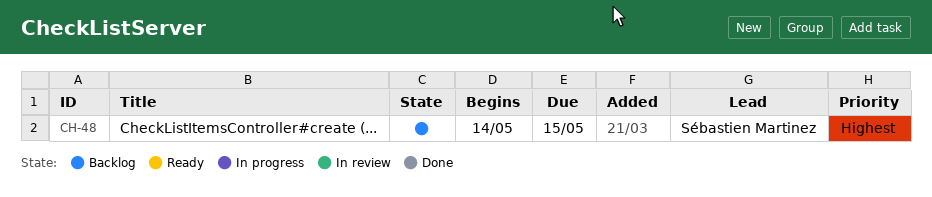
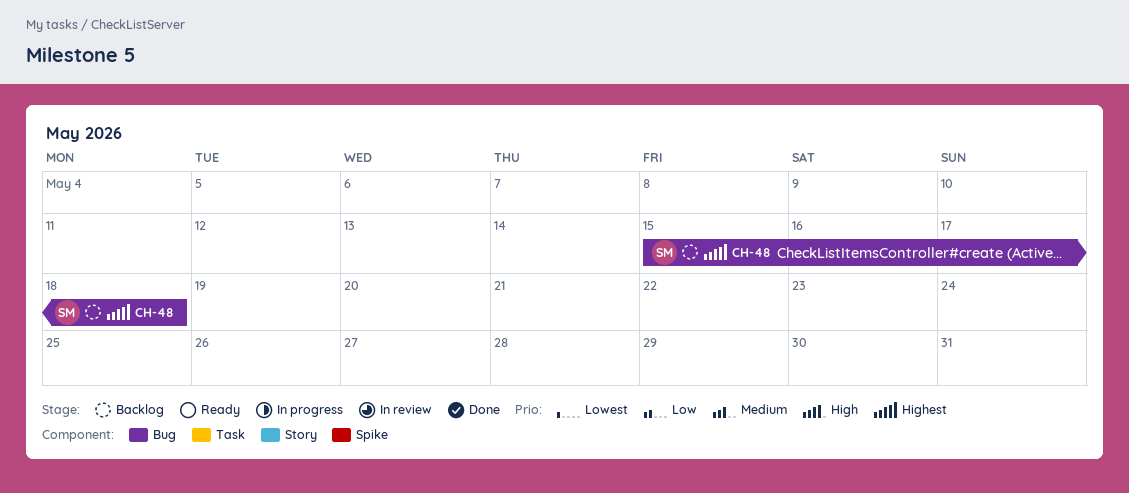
CH-48, start: May 14 -> May 15
CH-48, due: May 15 -> May 18

